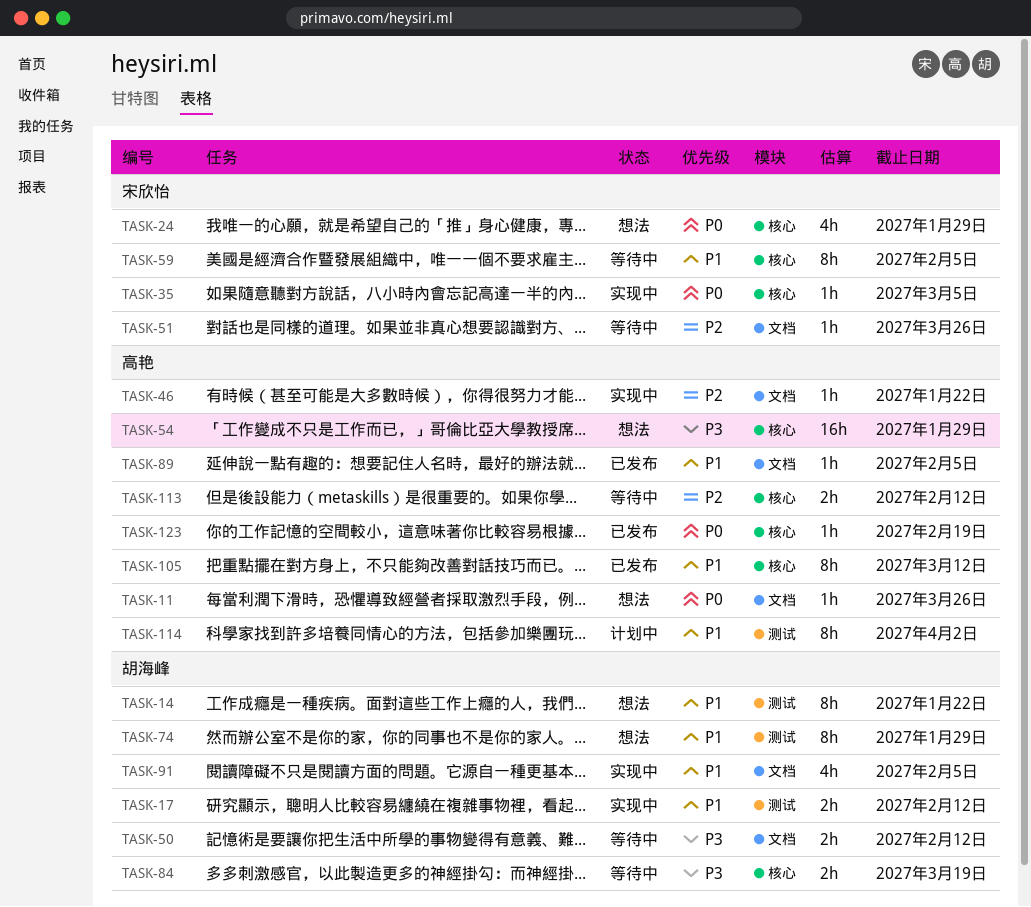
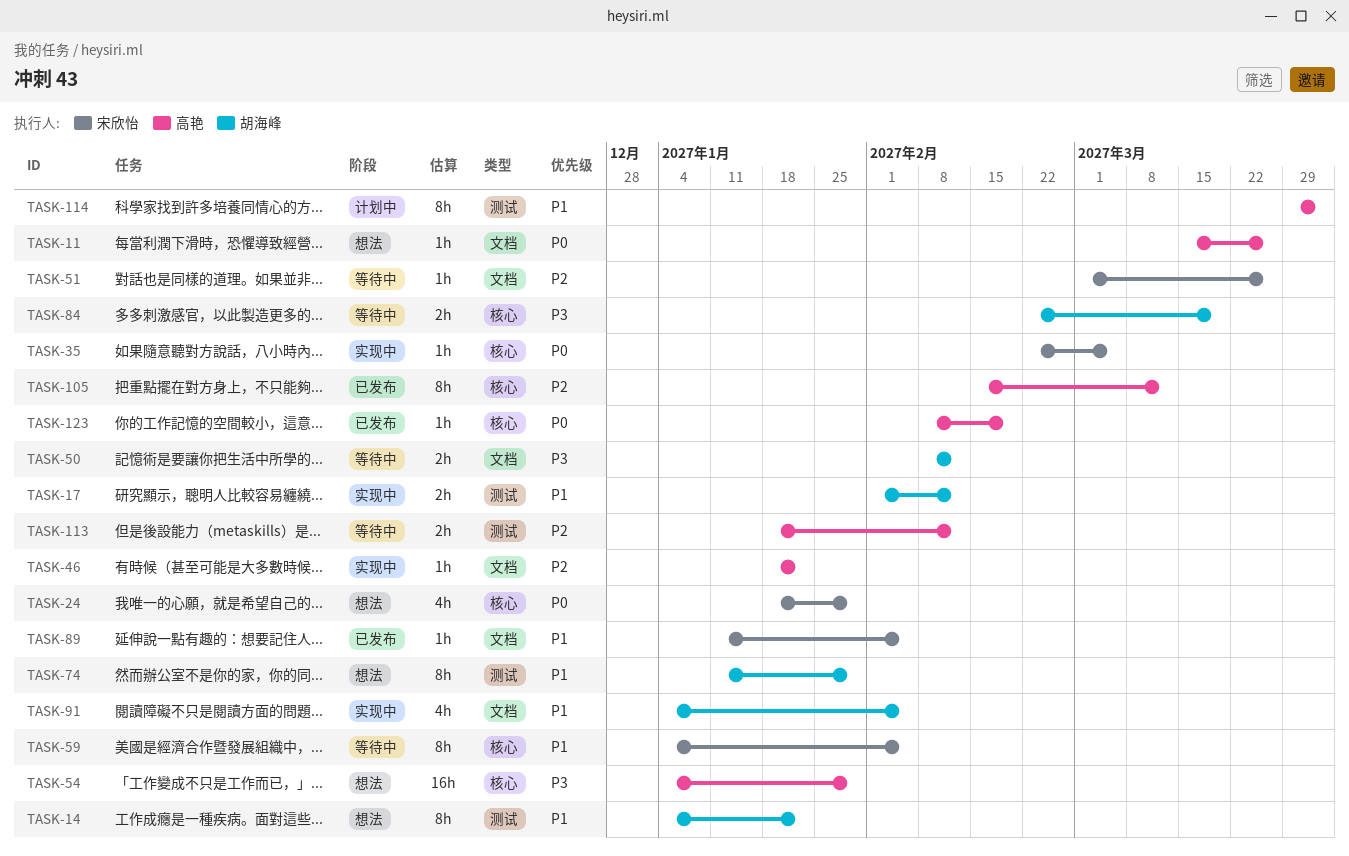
TASK-89, owner: 高艳 -> 宋欣怡
TASK-105, priority: P1 -> P2
TASK-113, label: 核心 -> 测试

